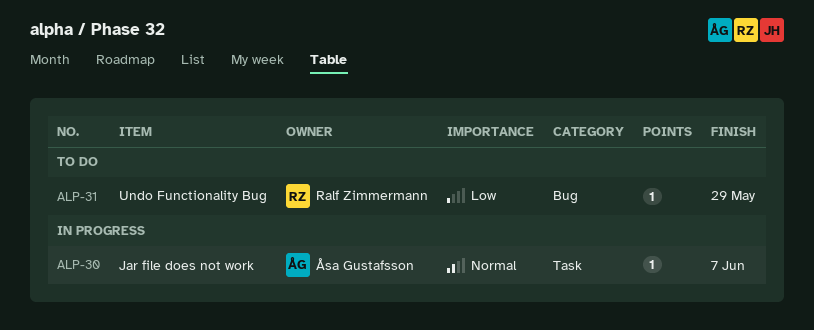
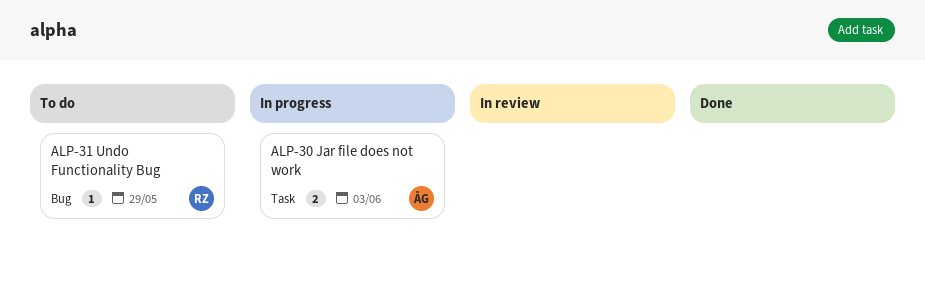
ALP-30, estimate: 1 -> 2
ALP-30, due: Jun 7 -> Jun 3

